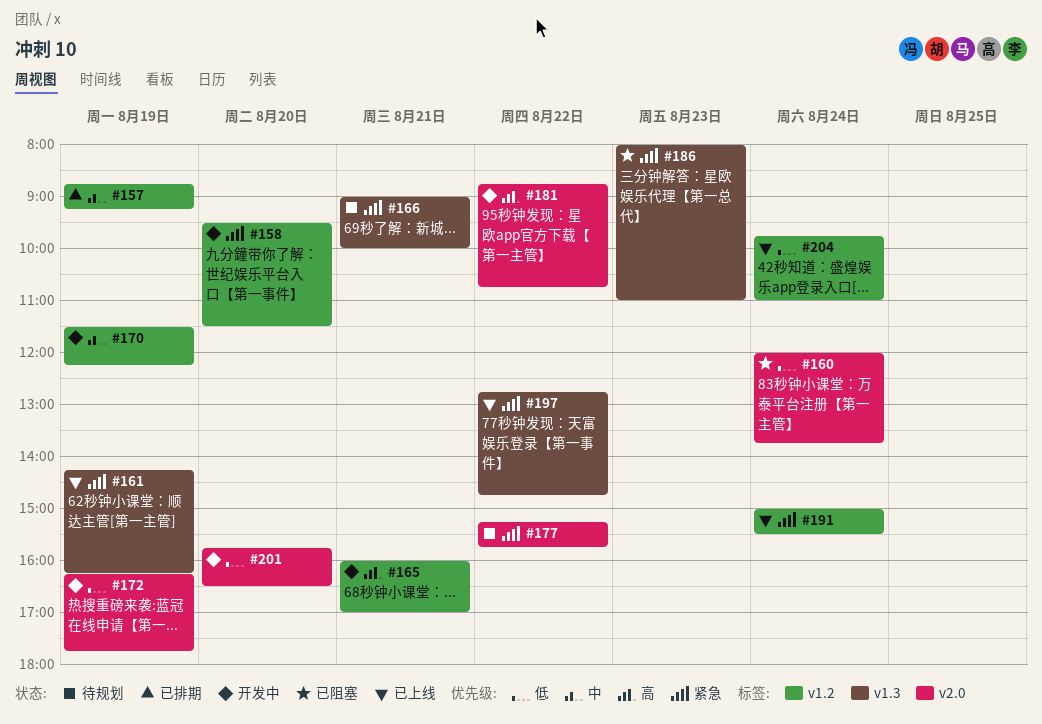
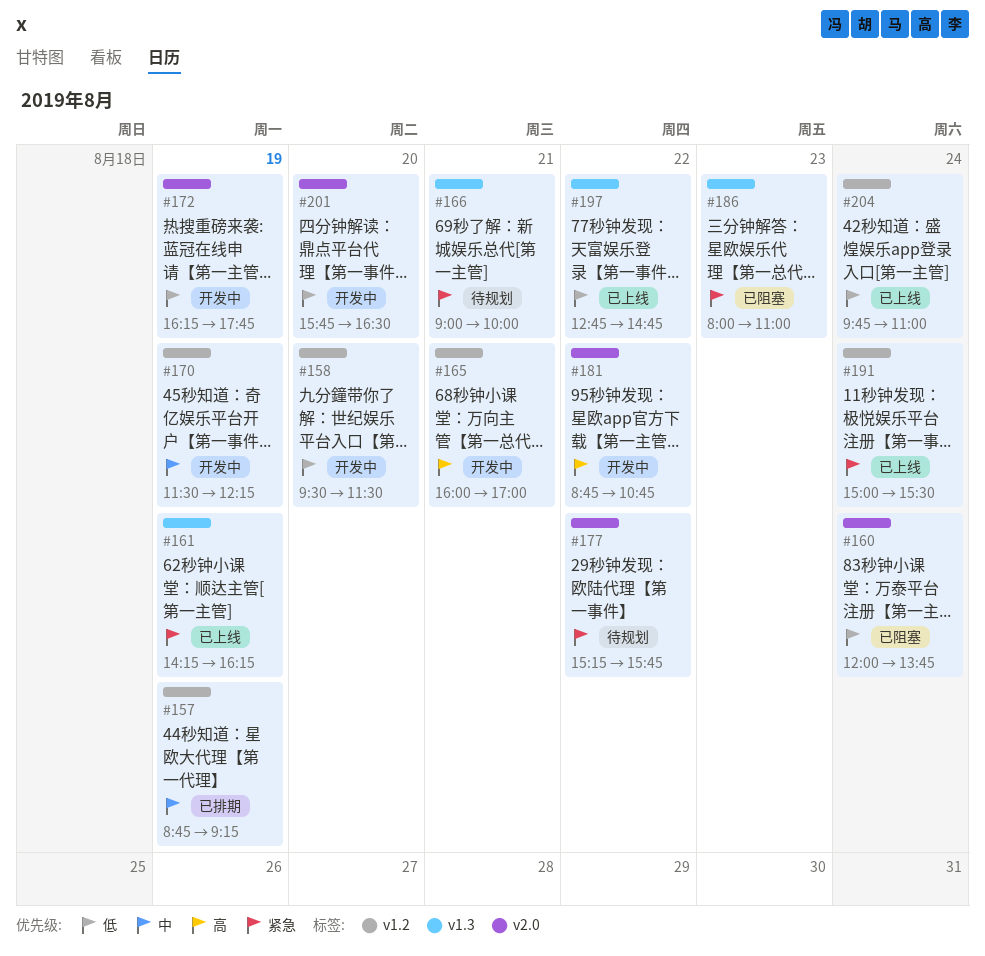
#158, priority: 紧急 -> 低
#197, priority: 紧急 -> 低

